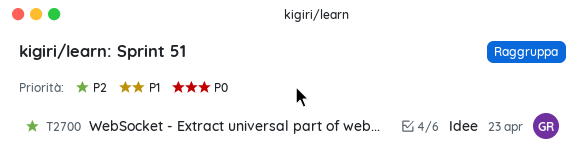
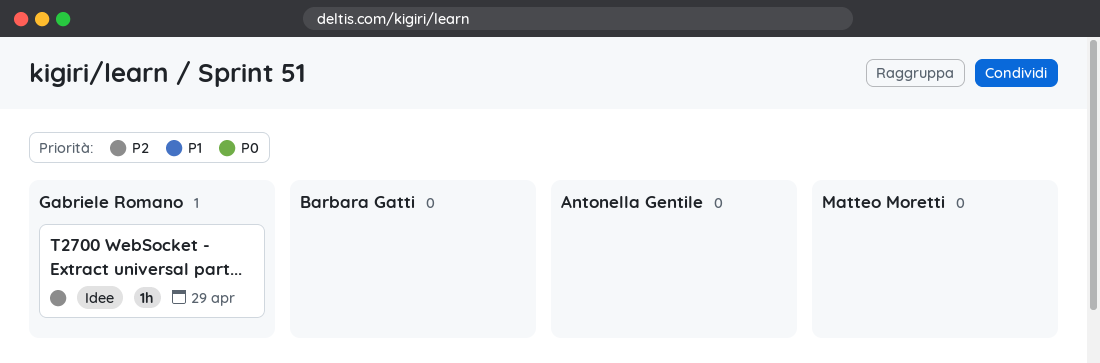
T2700, due: Apr 23 -> Apr 29

